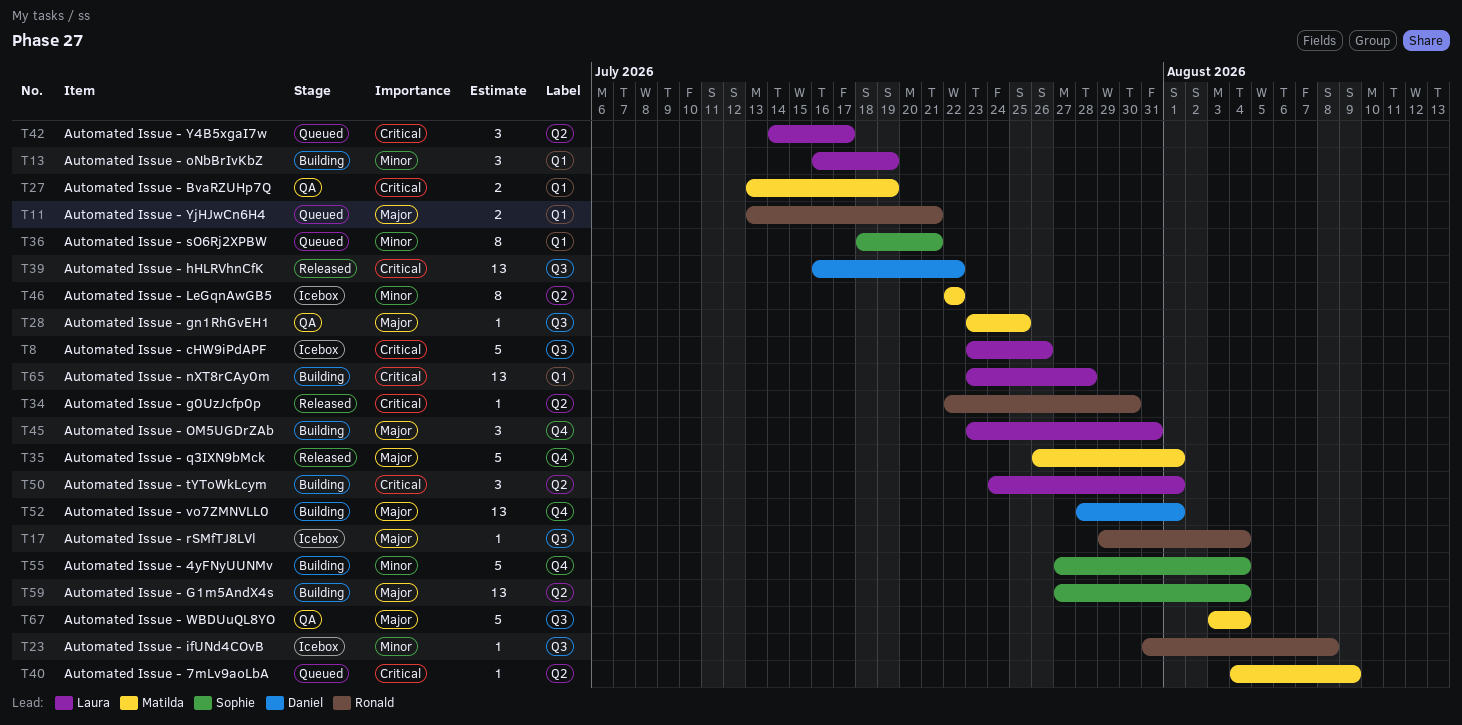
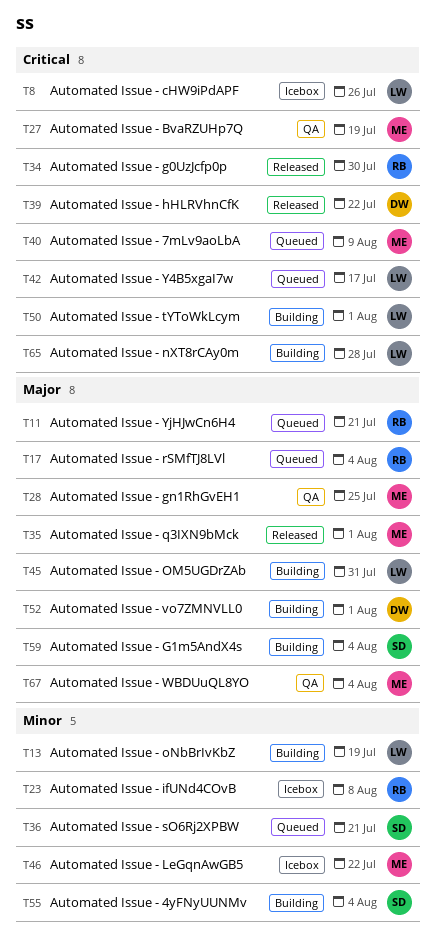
T17, status: Icebox -> Queued

